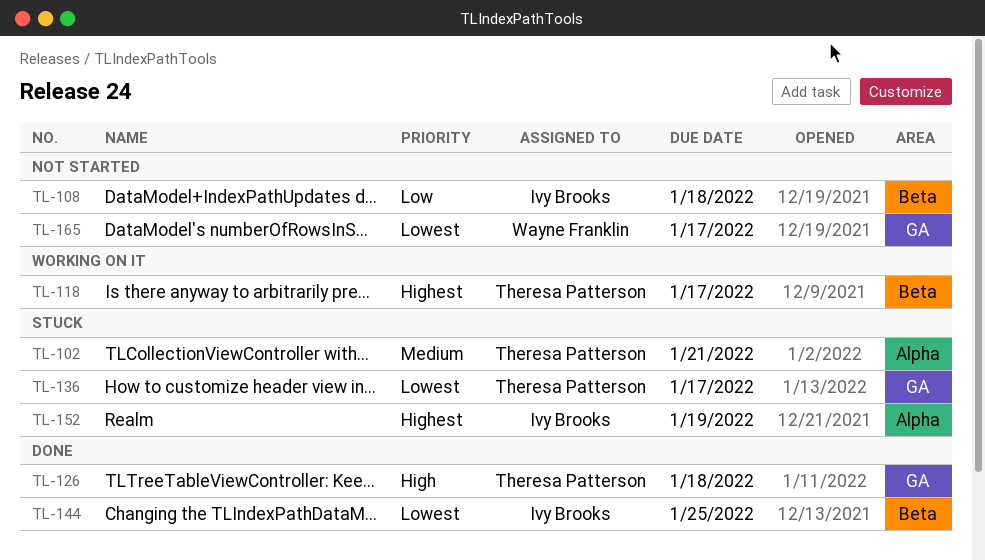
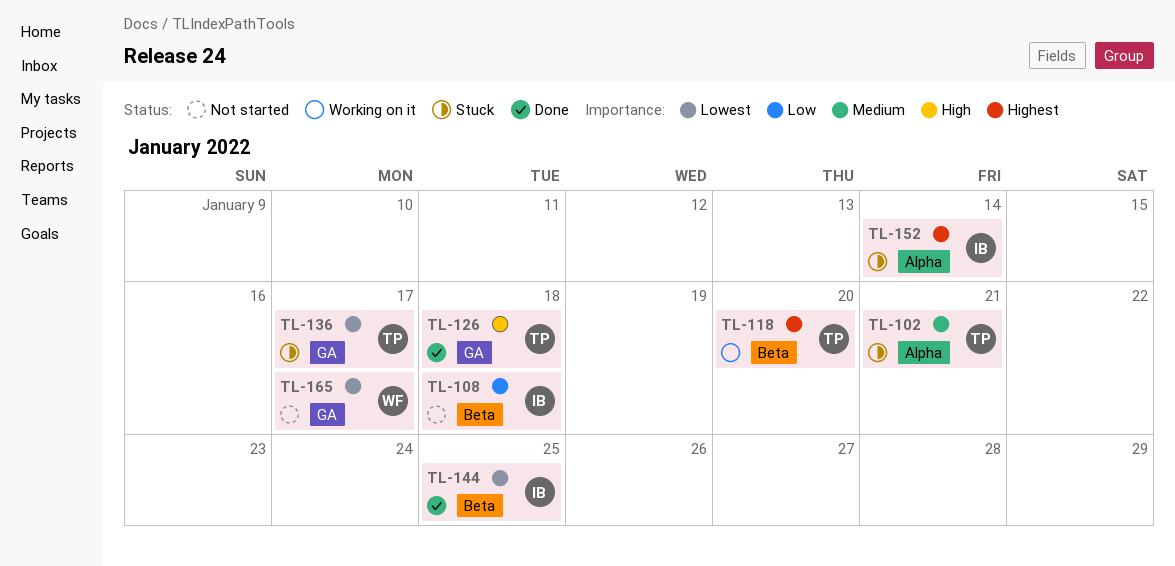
TL-118, due: Jan 17 -> Jan 20
TL-152, due: Jan 19 -> Jan 14

